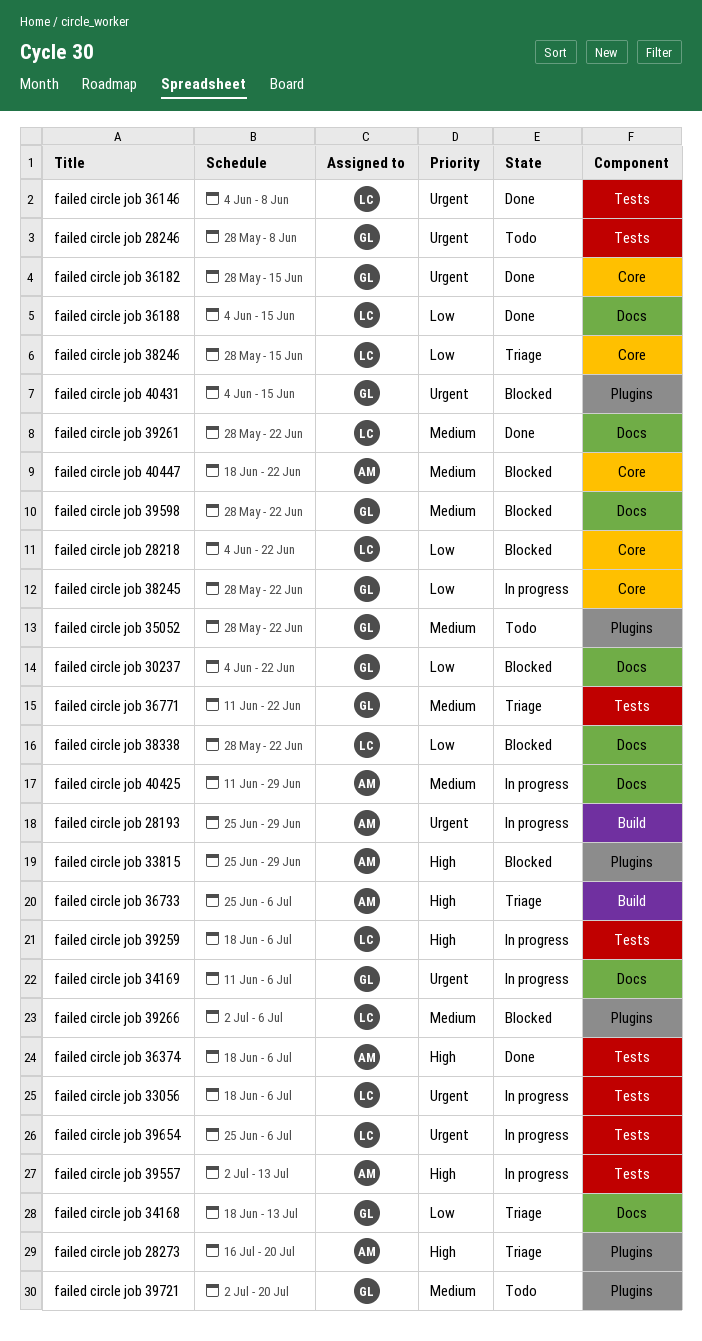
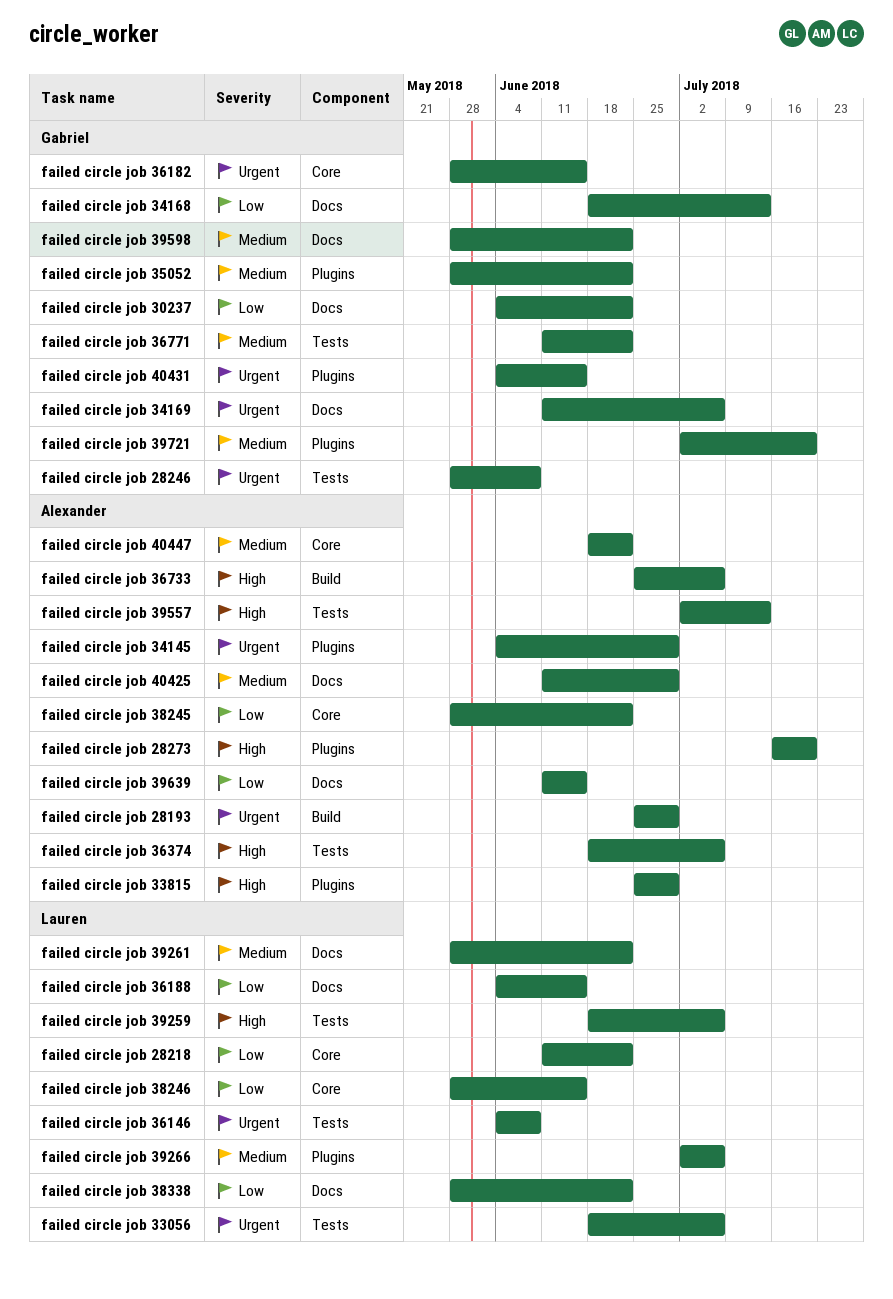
failed circle job 28218, start: Jun 4 -> Jun 11
failed circle job 34145: none -> present
failed circle job 38245, owner: Gabriel -> Alexander
failed circle job 39639: none -> present
failed circle job 39654: present -> none

